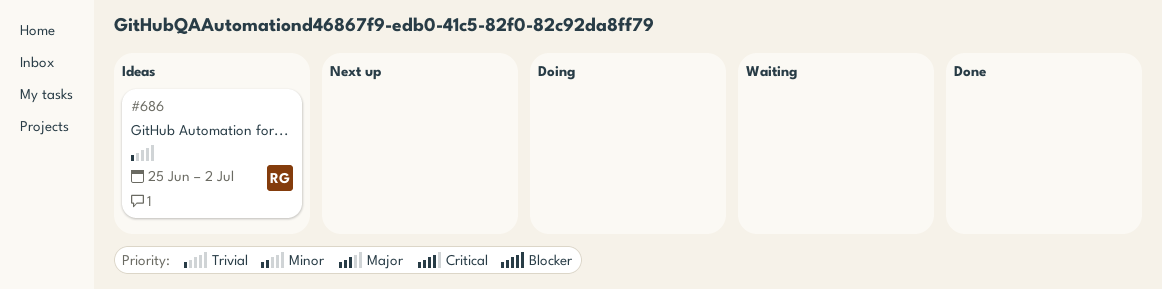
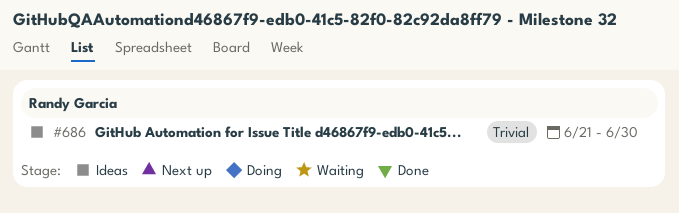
#686, start: Jun 25 -> Jun 21
#686, due: Jul 2 -> Jun 30

